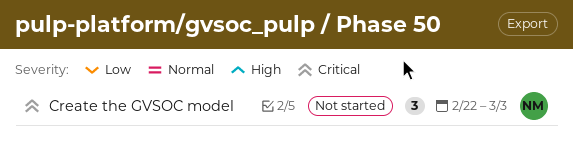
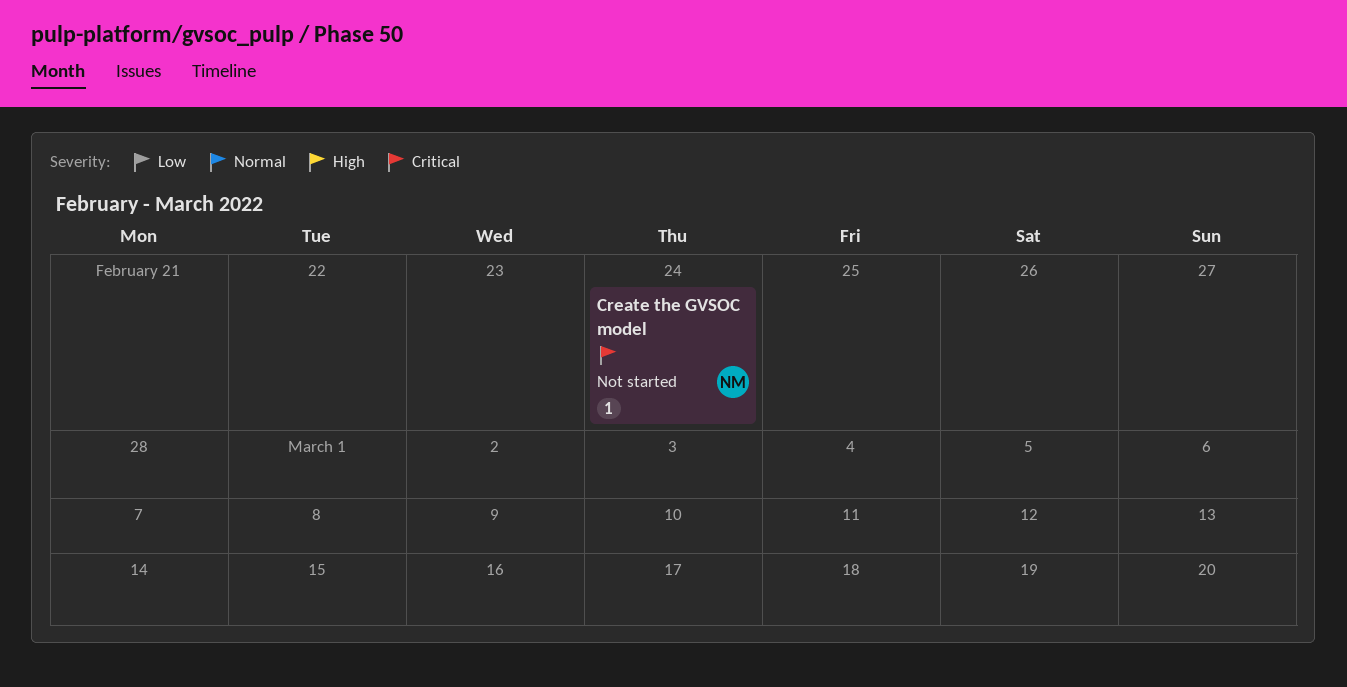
Create the GVSOC model, estimate: 3 -> 1
Create the GVSOC model, due: Mar 3 -> Feb 24

